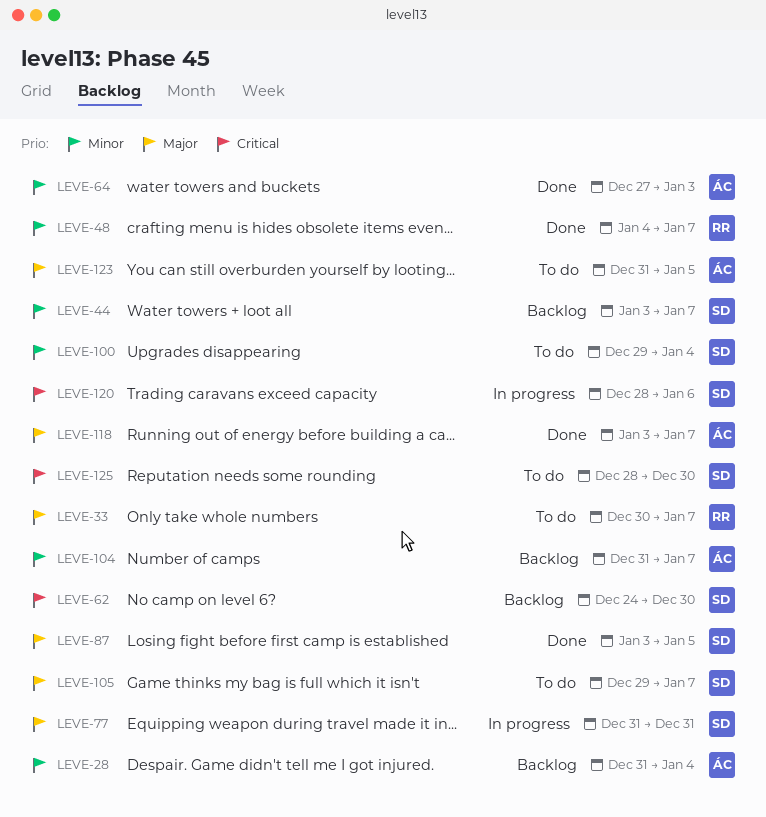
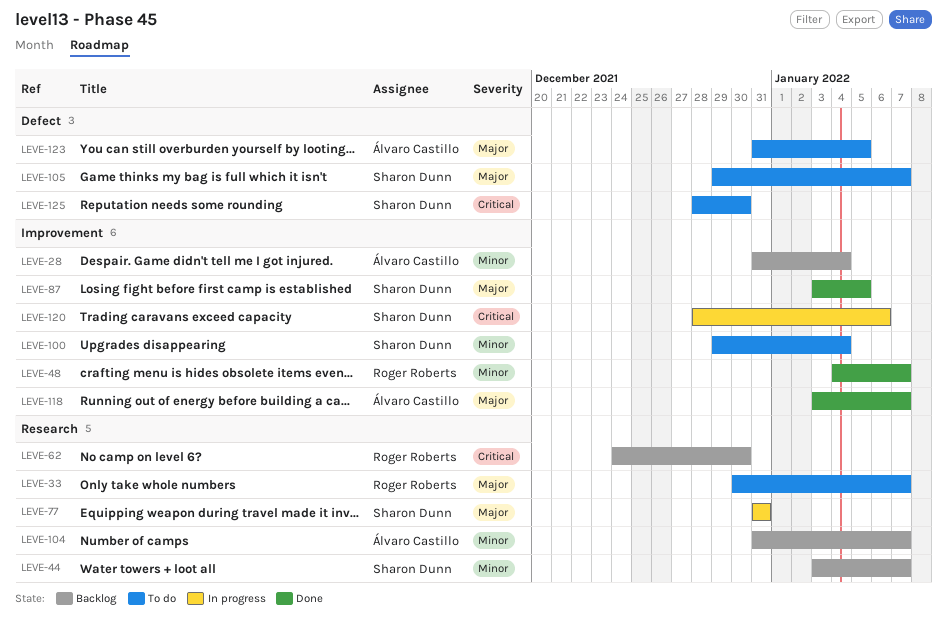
LEVE-62, owner: Sharon Dunn -> Roger Roberts
LEVE-64: present -> none

